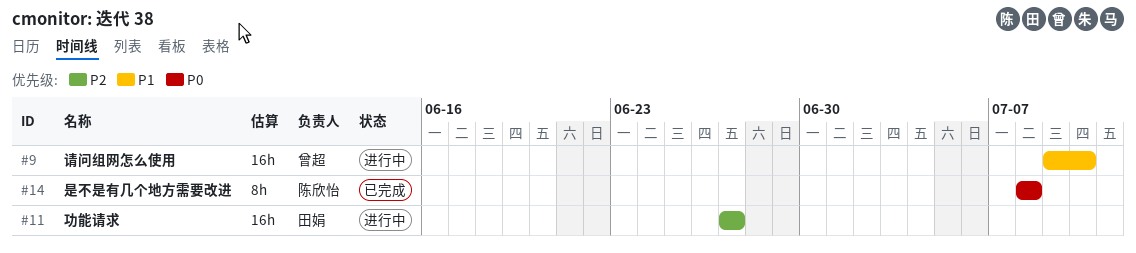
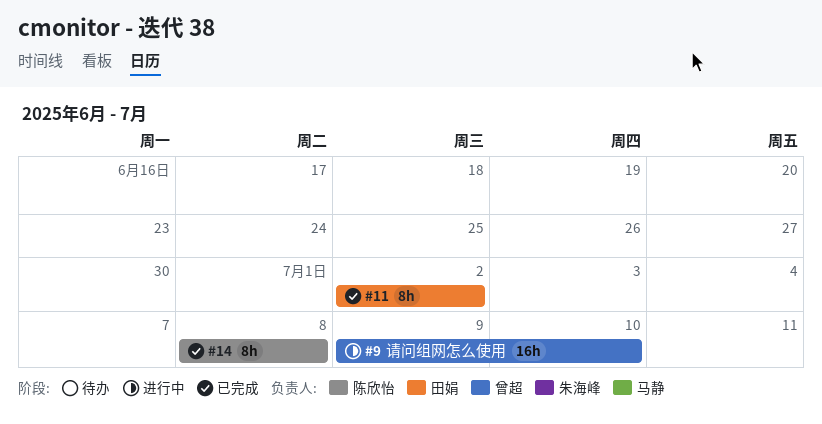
#11, status: 进行中 -> 已完成
#11, estimate: 16h -> 8h
#11, start: Jun 27 -> Jul 2
#11, due: Jun 27 -> Jul 2

